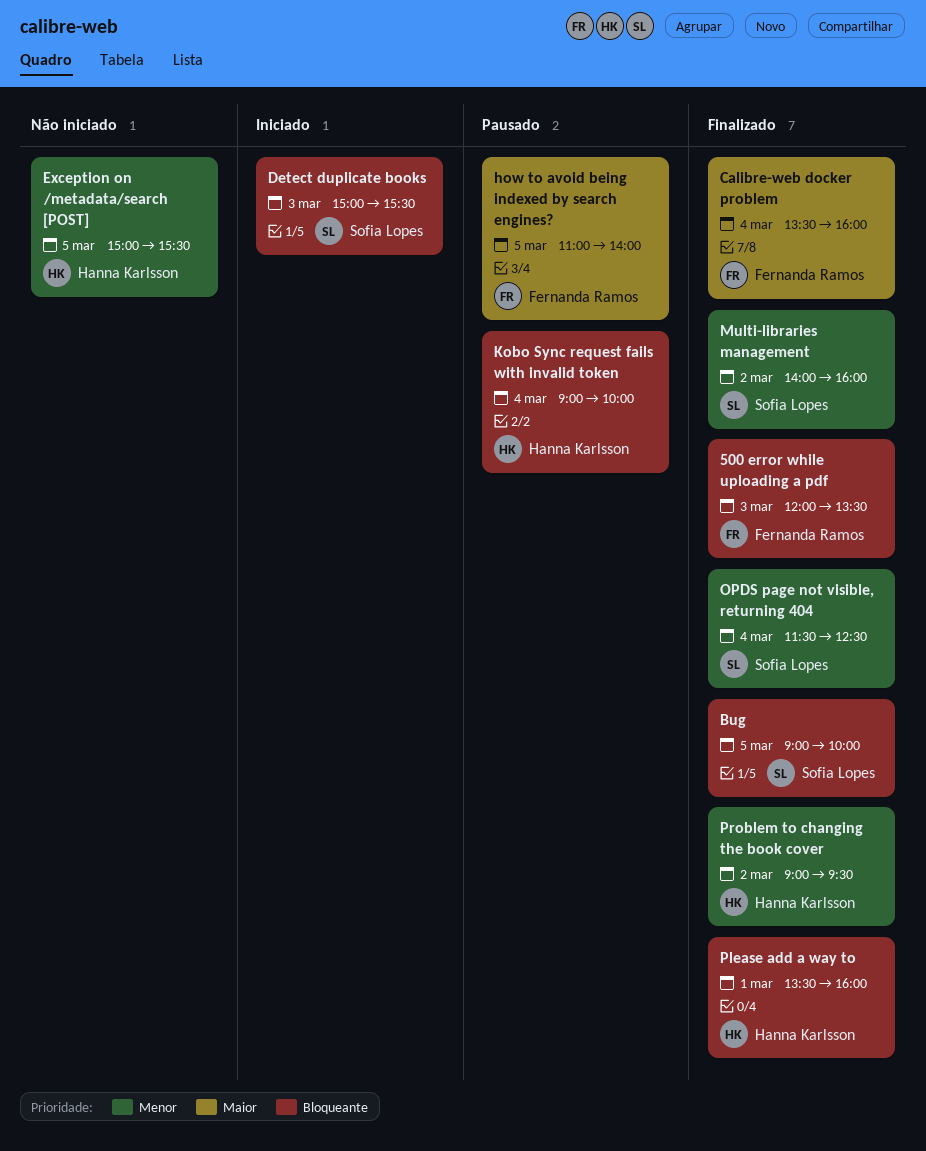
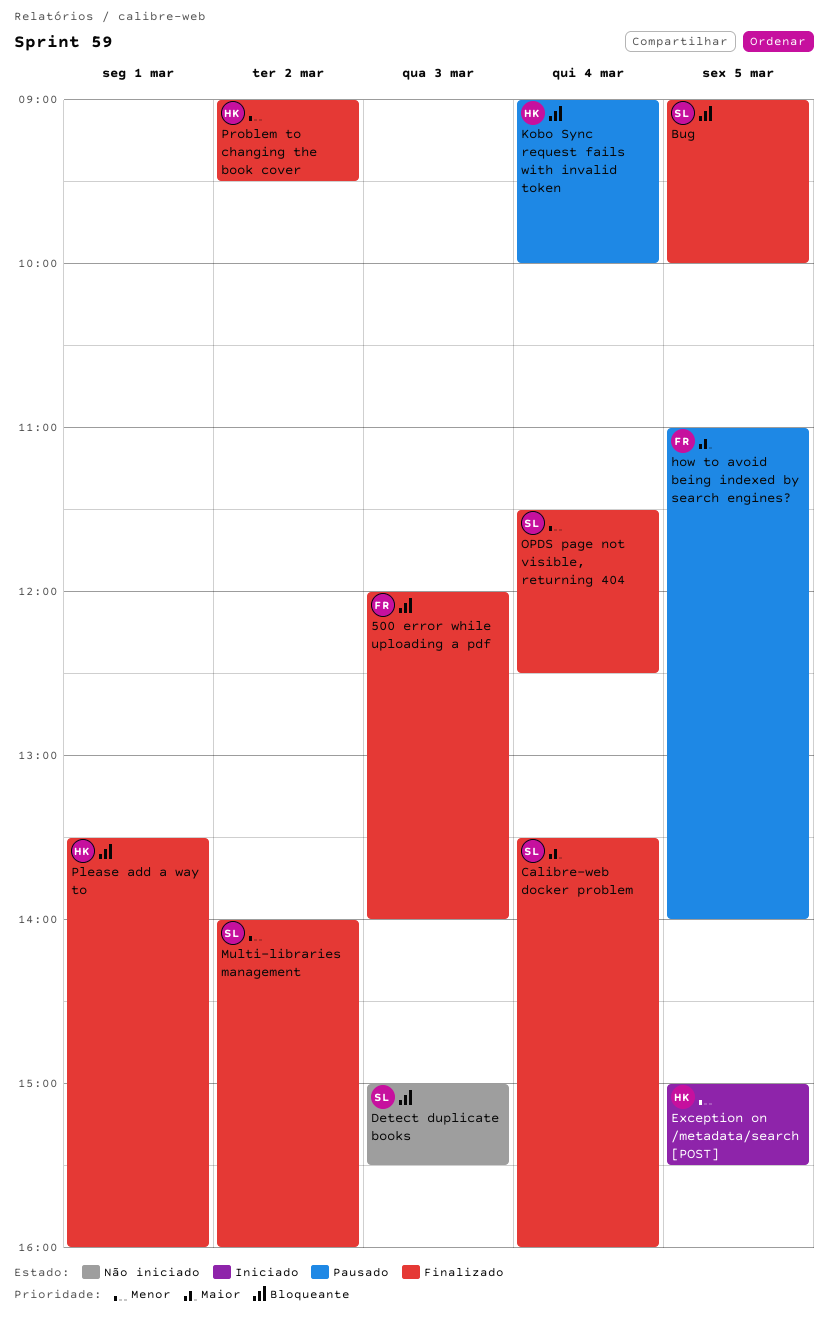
500 error while uploading a pdf, ends: 13:30 -> 14:00
Calibre-web docker problem, owner: Fernanda Ramos -> Sofia Lopes
Detect duplicate books, status: Iniciado -> Não iniciado
Exception on /metadata/search [POST], status: Não iniciado -> Iniciado

